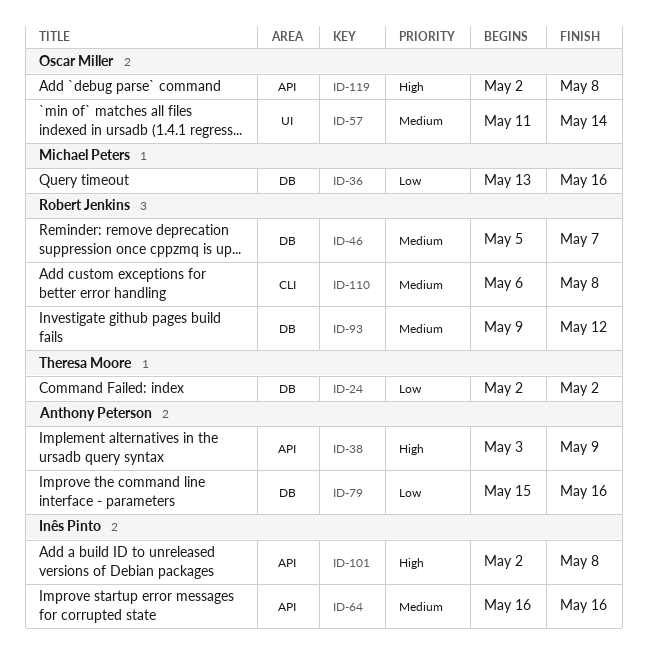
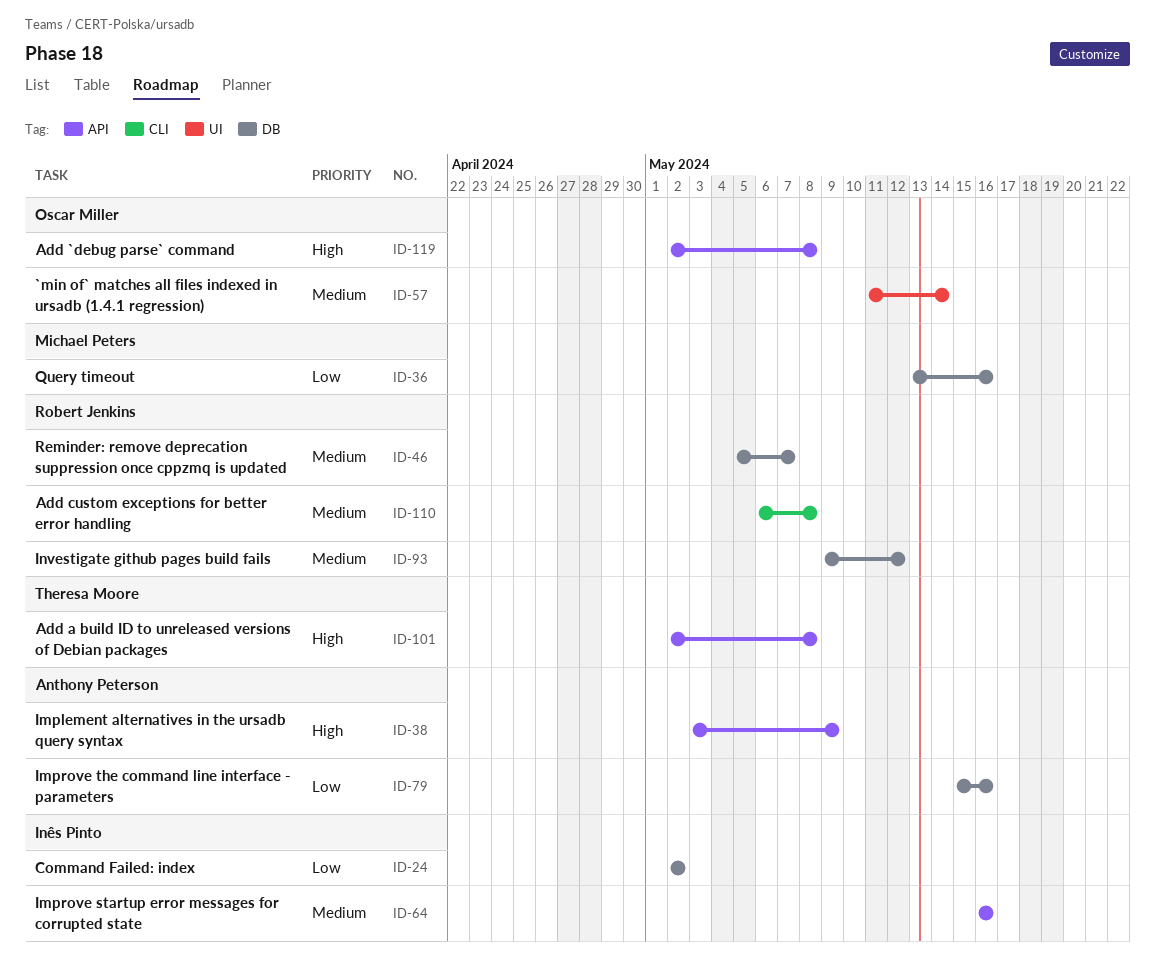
ID-24, owner: Theresa Moore -> Inês Pinto
ID-101, owner: Inês Pinto -> Theresa Moore

